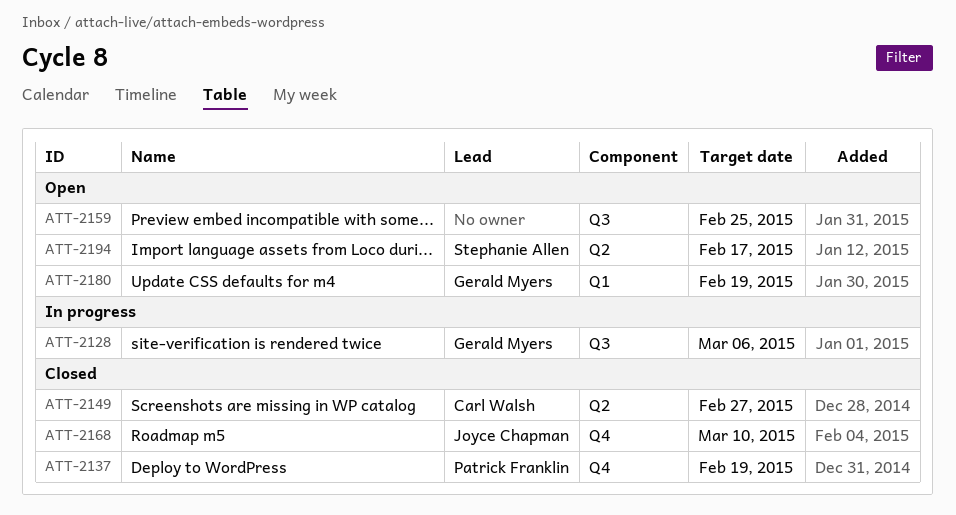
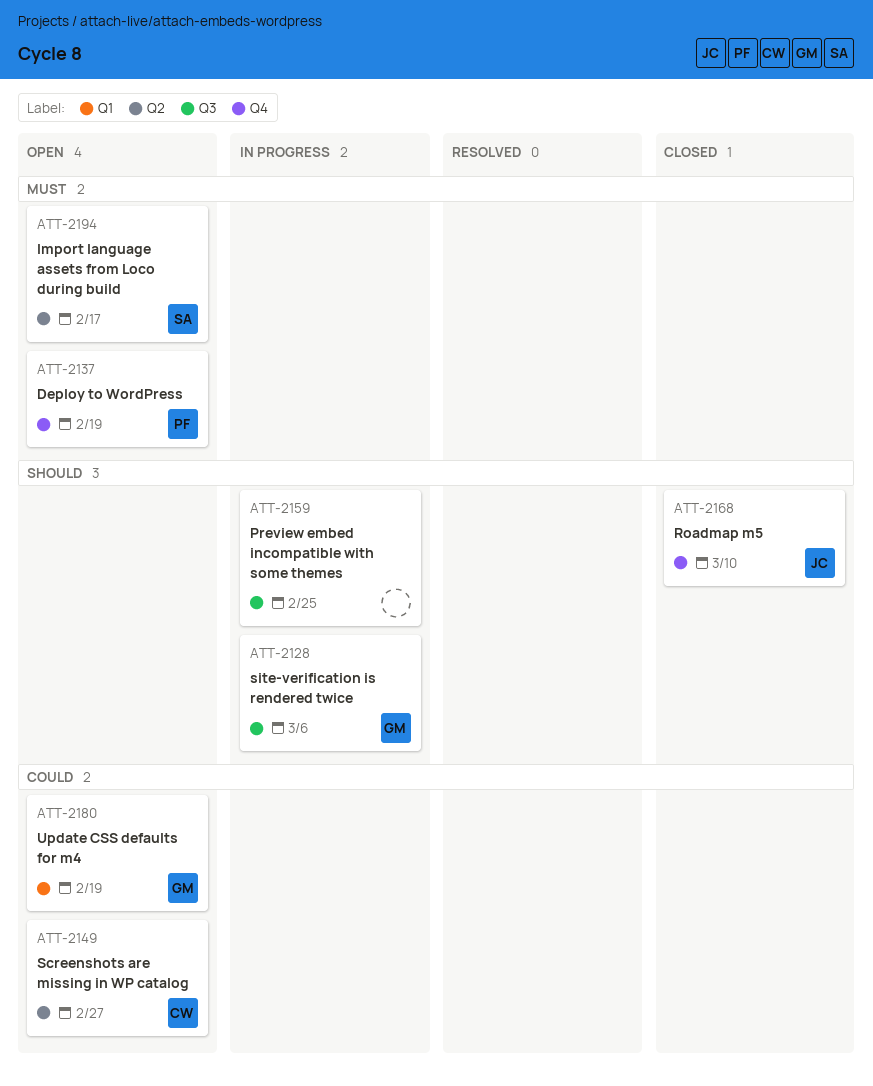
ATT-2137, status: Closed -> Open
ATT-2149, status: Closed -> Open
ATT-2159, status: Open -> In progress

